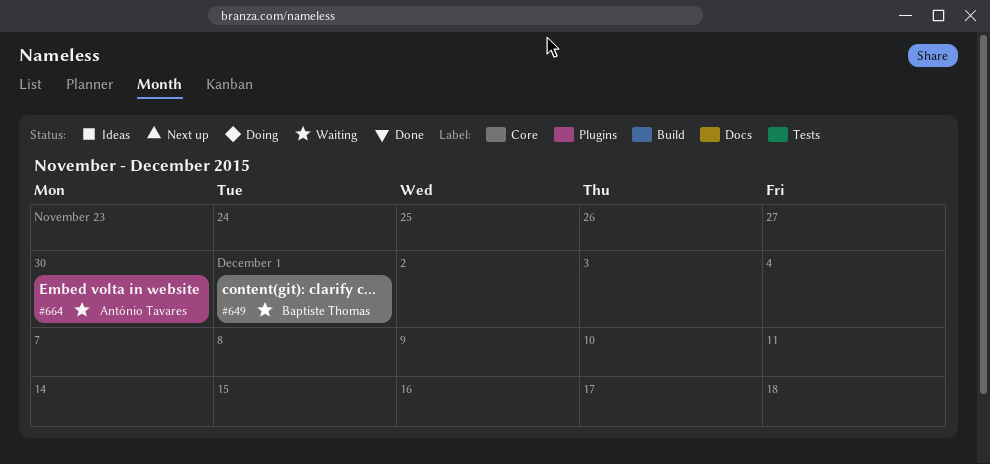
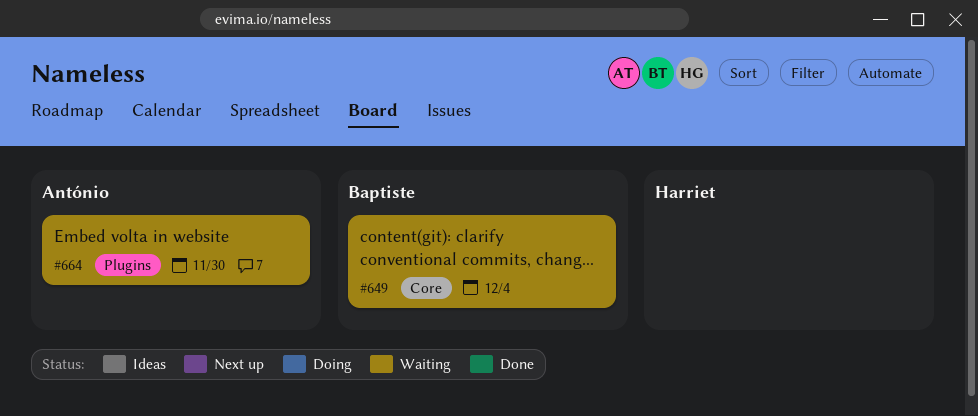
#649, due: Dec 1 -> Dec 4

